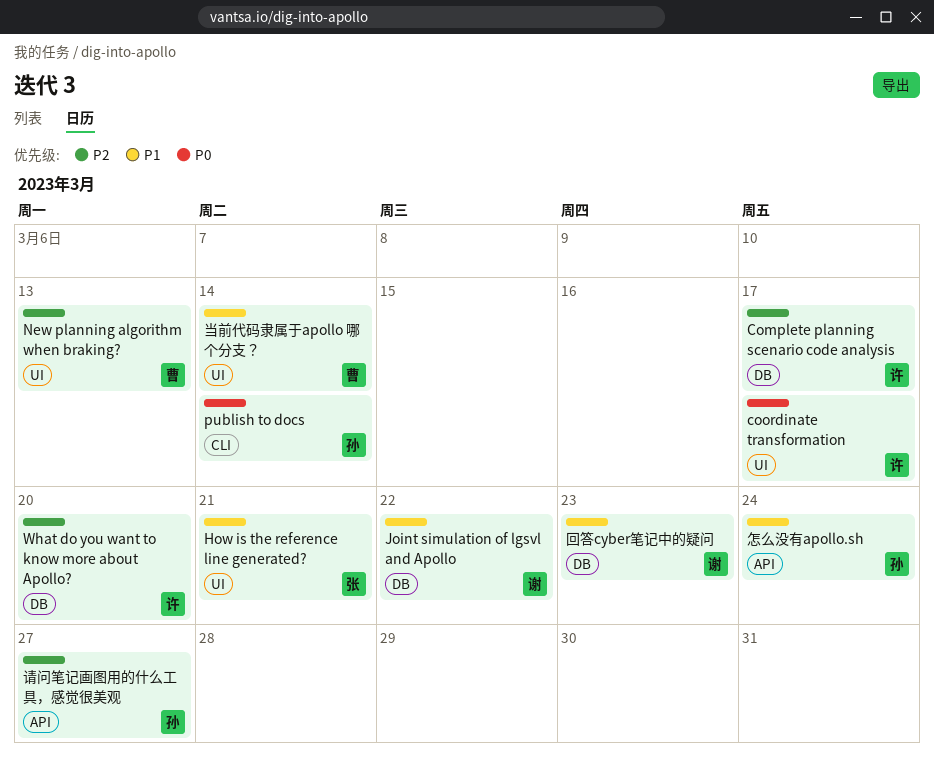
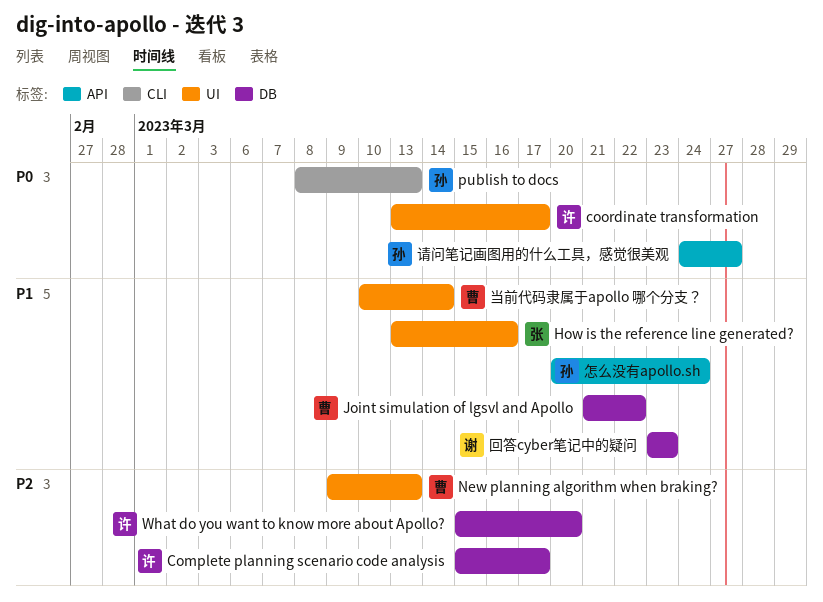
How is the reference line generated?, due: Mar 21 -> Mar 16
Joint simulation of lgsvl and Apollo, owner: 谢 -> 曹
publish to docs, due: Mar 14 -> Mar 13
请问笔记画图用的什么工具，感觉很美观, priority: P2 -> P0

